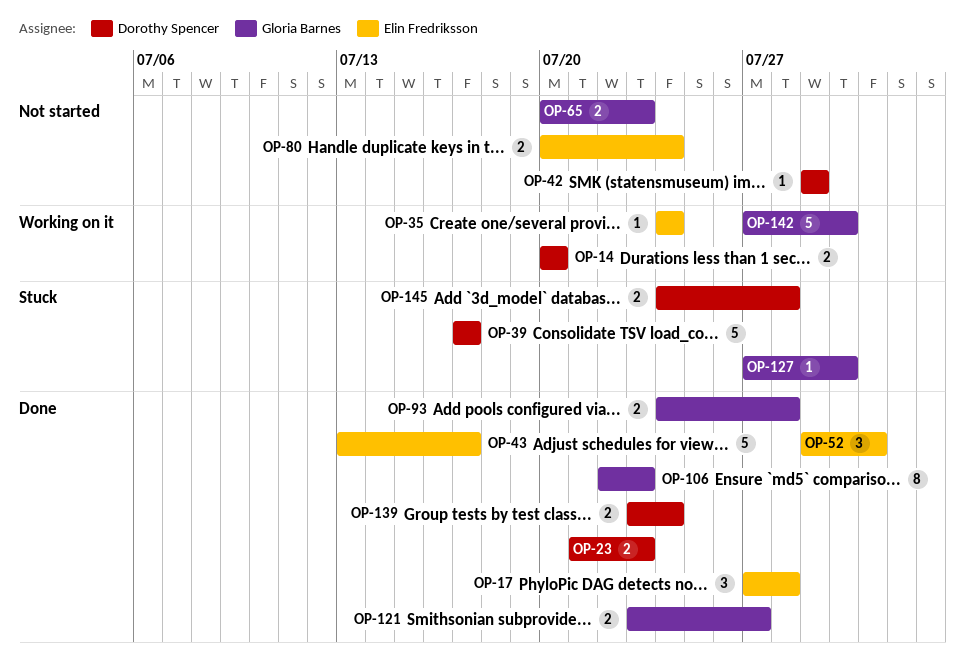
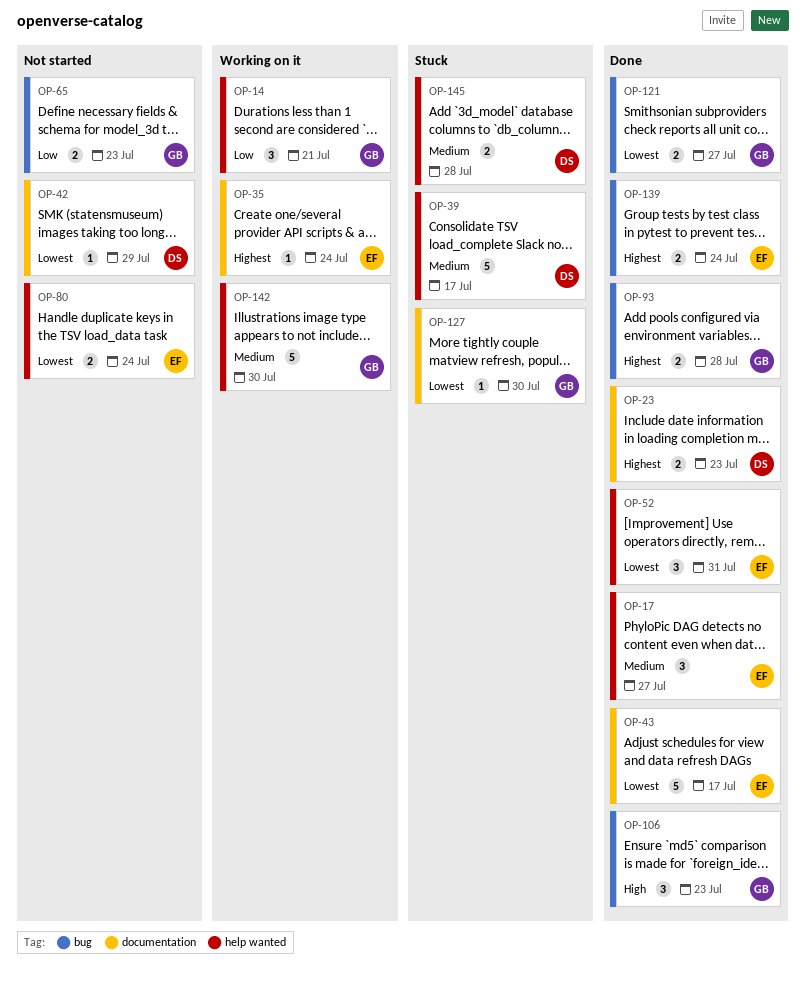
OP-14, owner: Dorothy Spencer -> Gloria Barnes
OP-14, estimate: 2 -> 3
OP-14, due: Jul 20 -> Jul 21
OP-17, due: Jul 28 -> Jul 27
OP-106, estimate: 8 -> 3
OP-139, owner: Dorothy Spencer -> Elin Fredriksson

